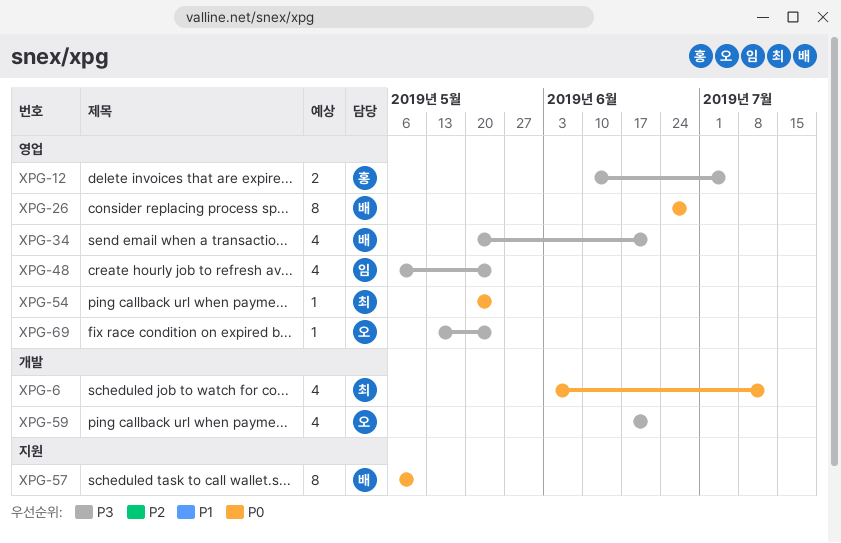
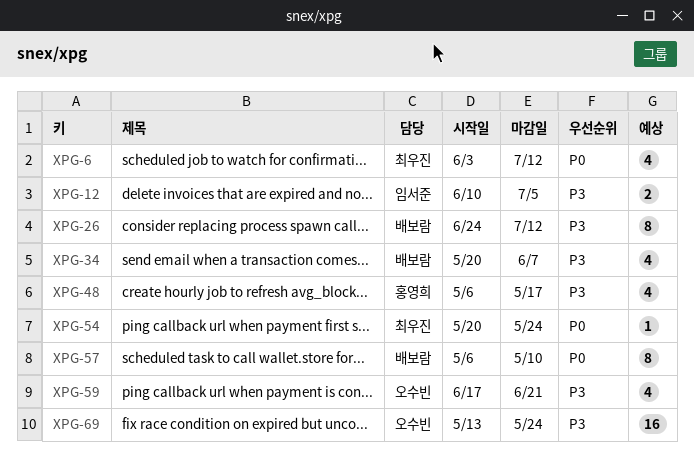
XPG-12, owner: 홍영희 -> 임서준
XPG-26, priority: P0 -> P3
XPG-26, due: Jun 28 -> Jul 12
XPG-34, due: Jun 21 -> Jun 7
XPG-48, owner: 임서준 -> 홍영희
XPG-48, due: May 24 -> May 17
XPG-69, estimate: 1 -> 16

